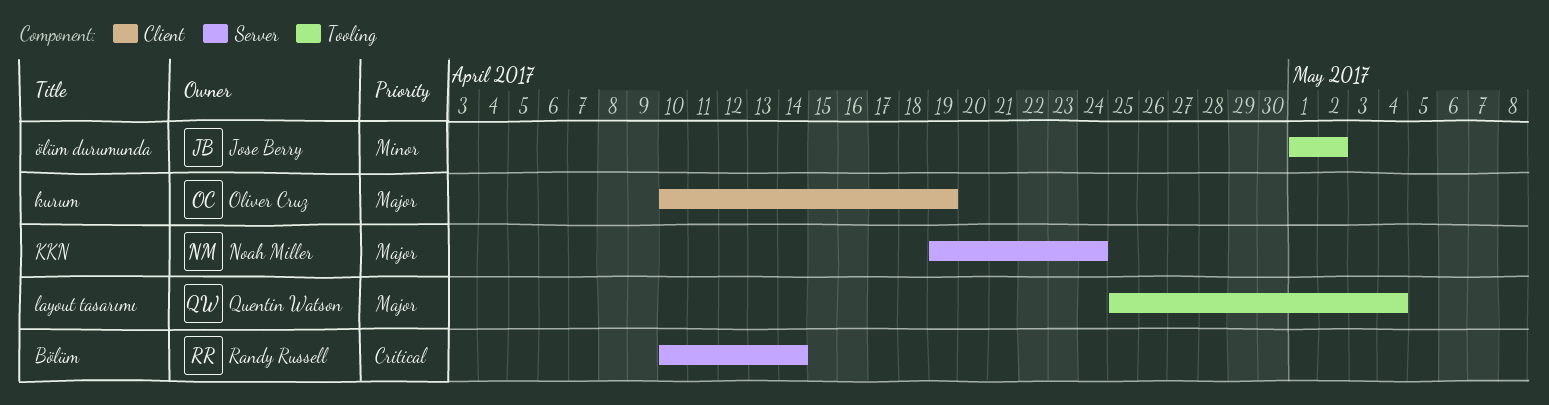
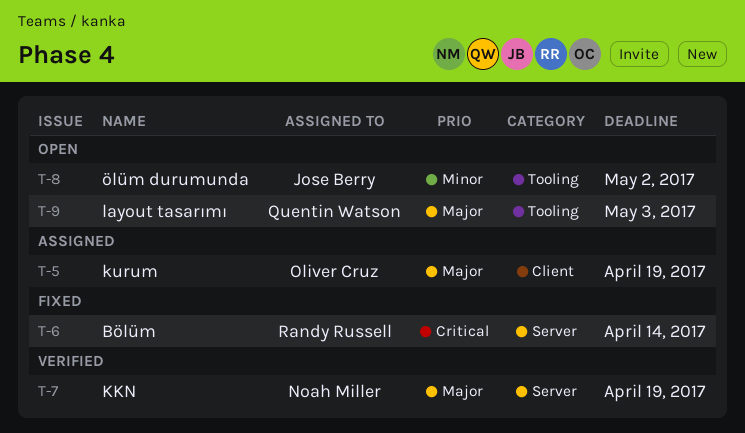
KKN, due: Apr 24 -> Apr 19
layout tasarımı, due: May 4 -> May 3

